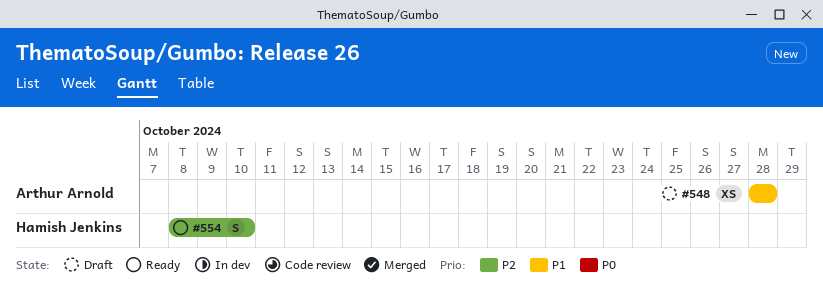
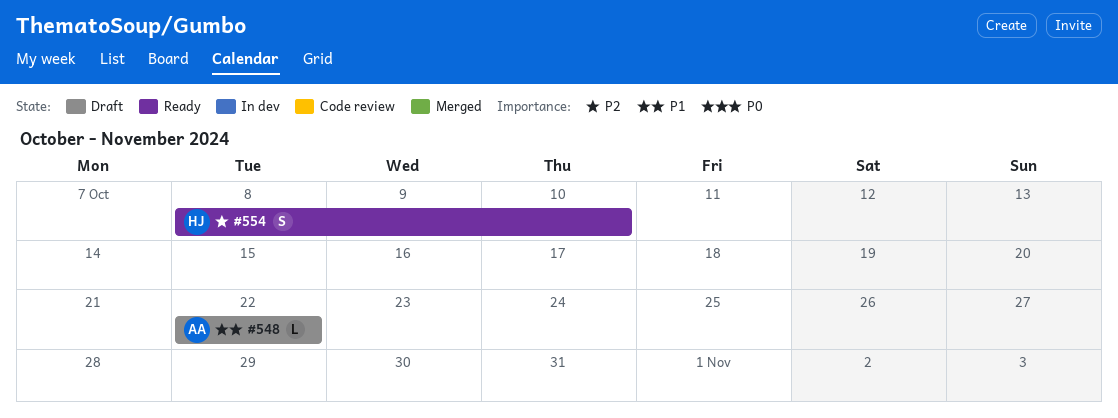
#548, estimate: XS -> L
#548, start: Oct 28 -> Oct 22
#548, due: Oct 28 -> Oct 22

